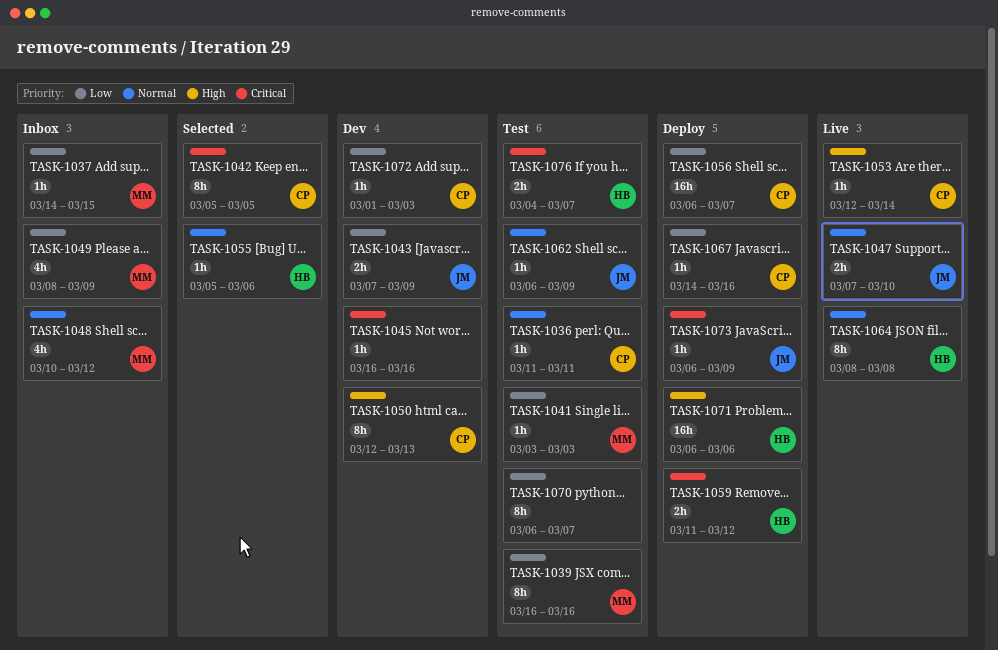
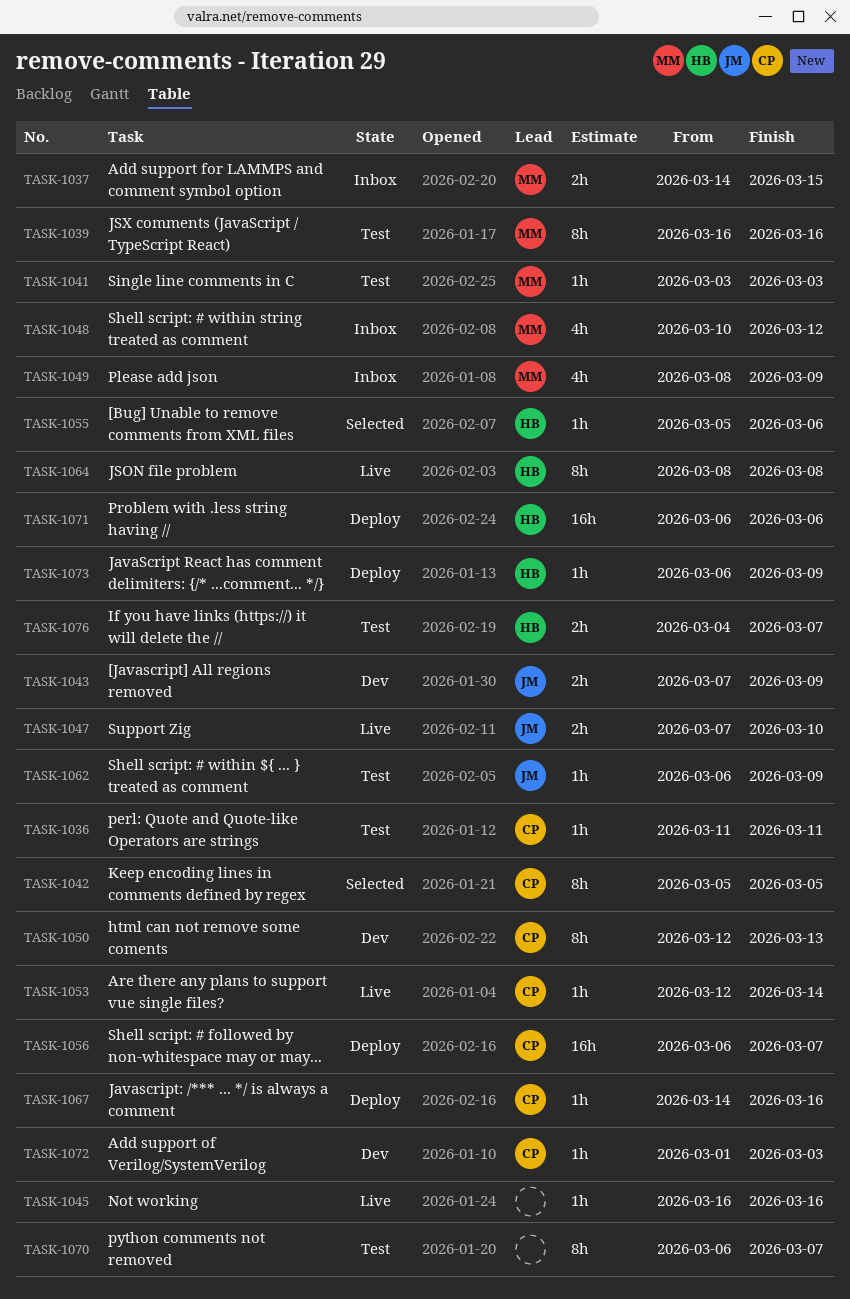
TASK-1037, estimate: 1h -> 2h
TASK-1045, status: Dev -> Live
TASK-1059: present -> none
TASK-1073, owner: JM -> HB

